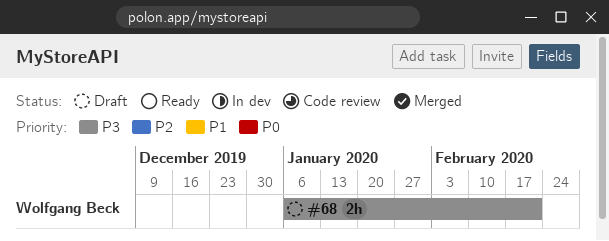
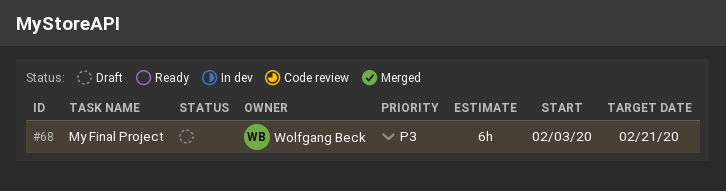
#68, estimate: 2h -> 6h
#68, start: Jan 6 -> Feb 3

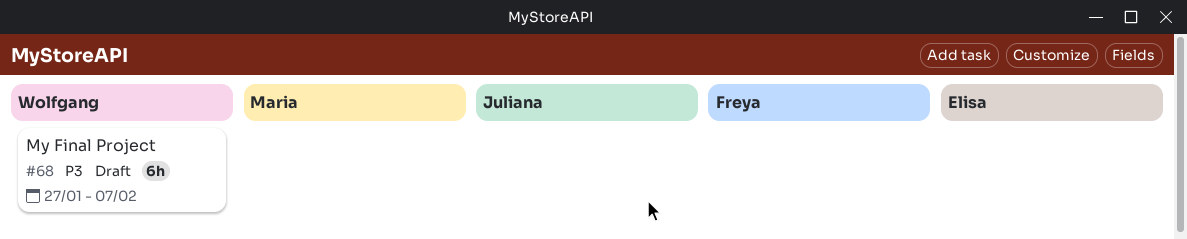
#68, start: Feb 3 -> Jan 27
#68, due: Feb 21 -> Feb 7

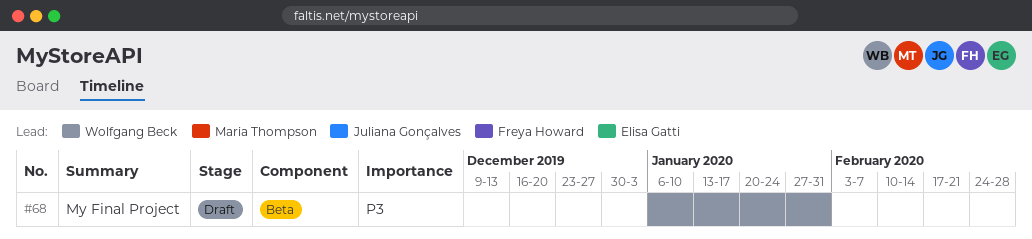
#68, start: Jan 27 -> Jan 6
#68, due: Feb 7 -> Jan 31

